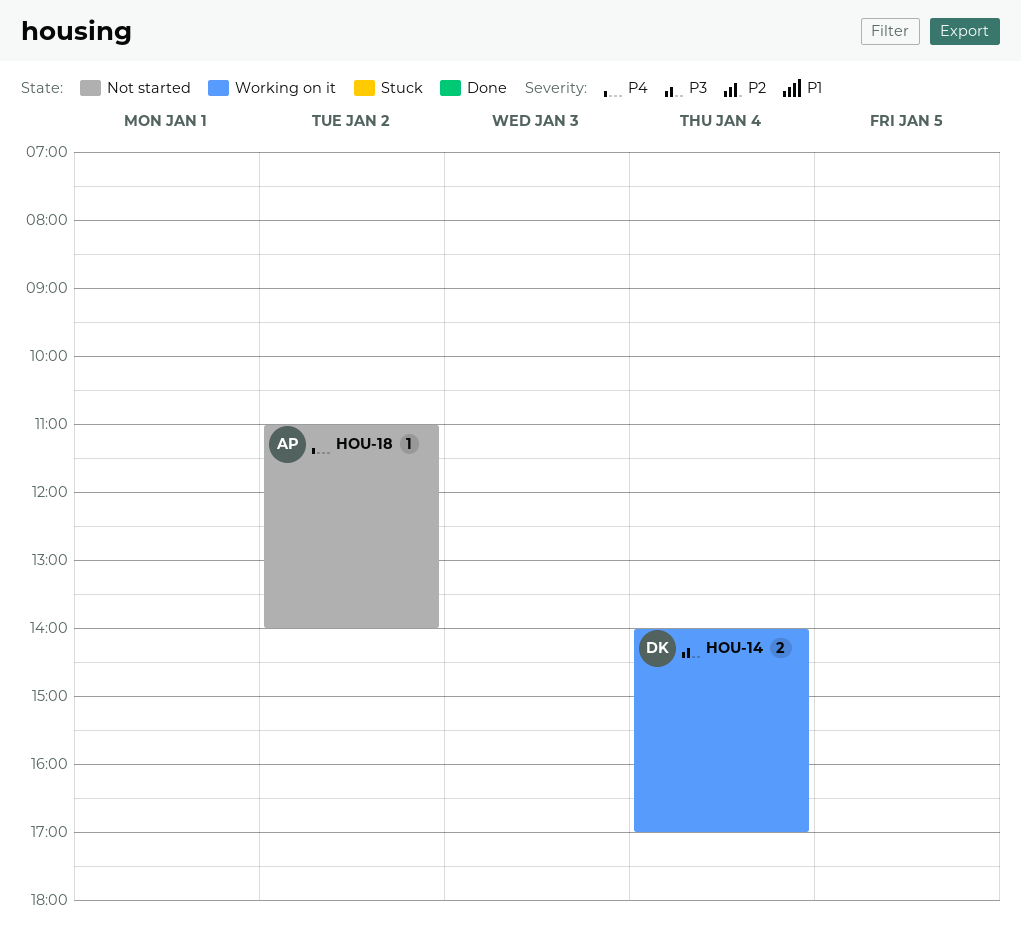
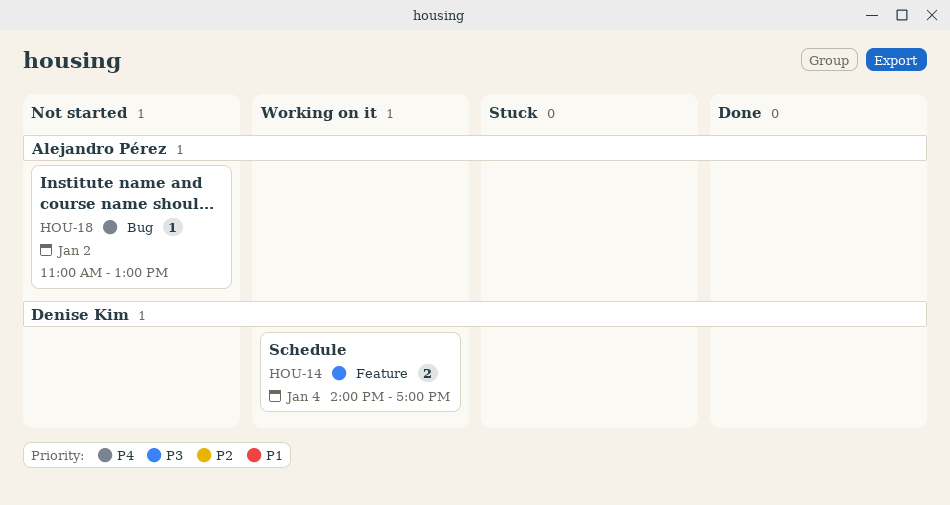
HOU-18, ends: 14:00 -> 13:00

